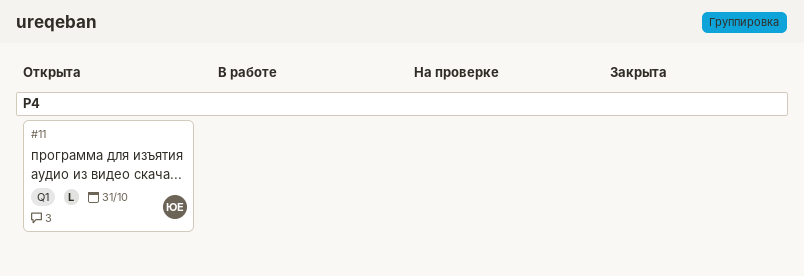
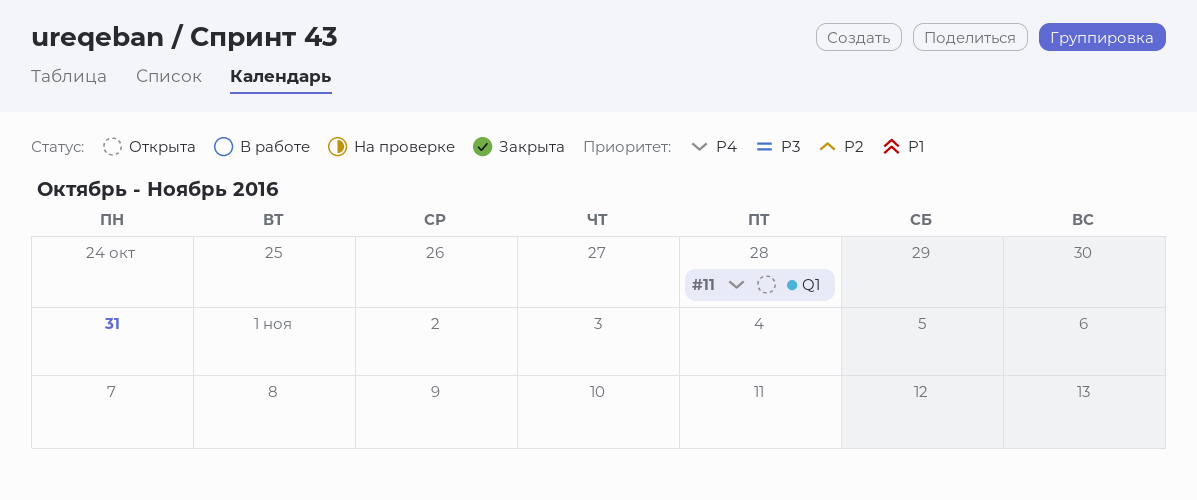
#11, due: Oct 31 -> Oct 28

